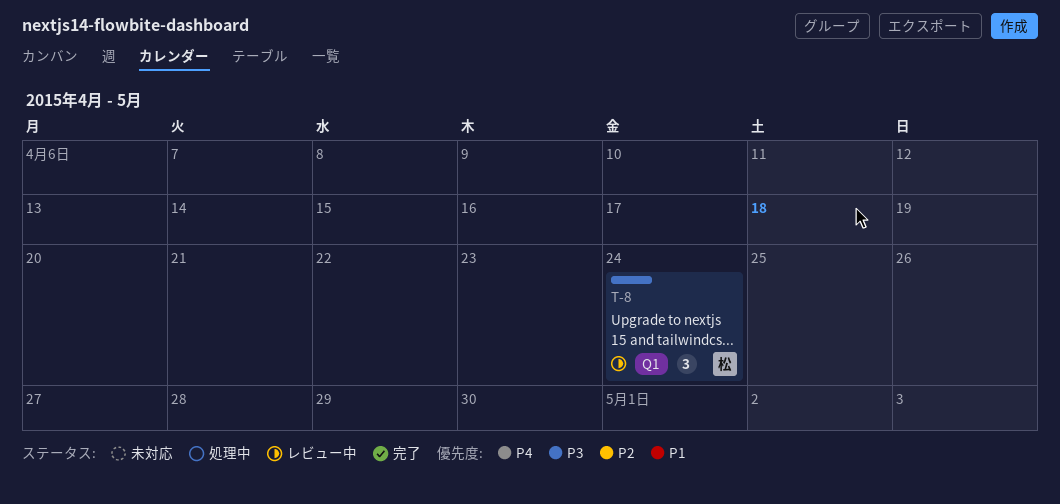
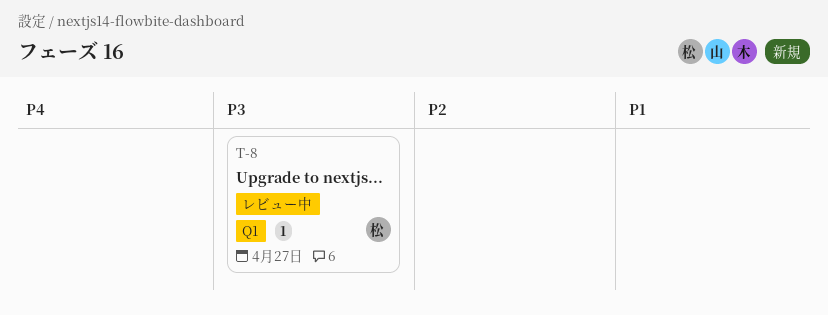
T-8, estimate: 3 -> 1
T-8, due: Apr 24 -> Apr 27

